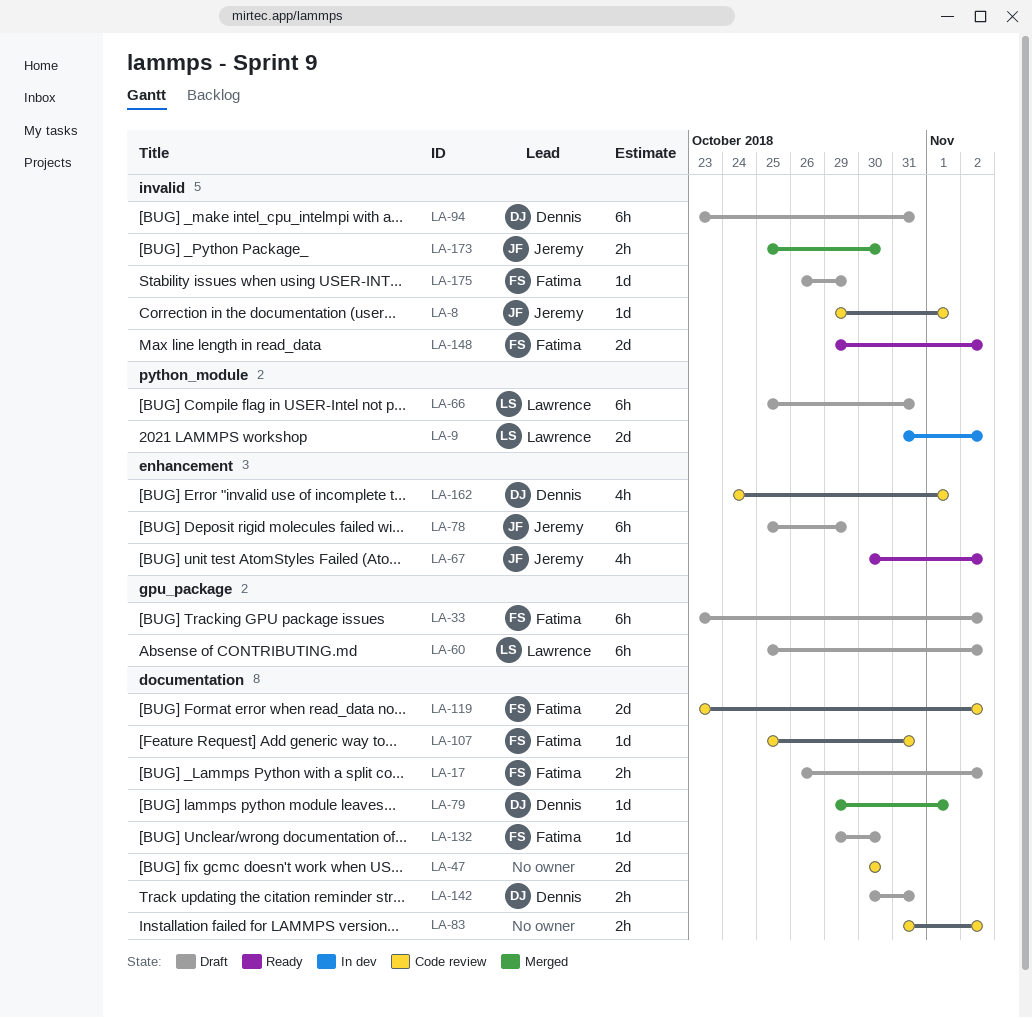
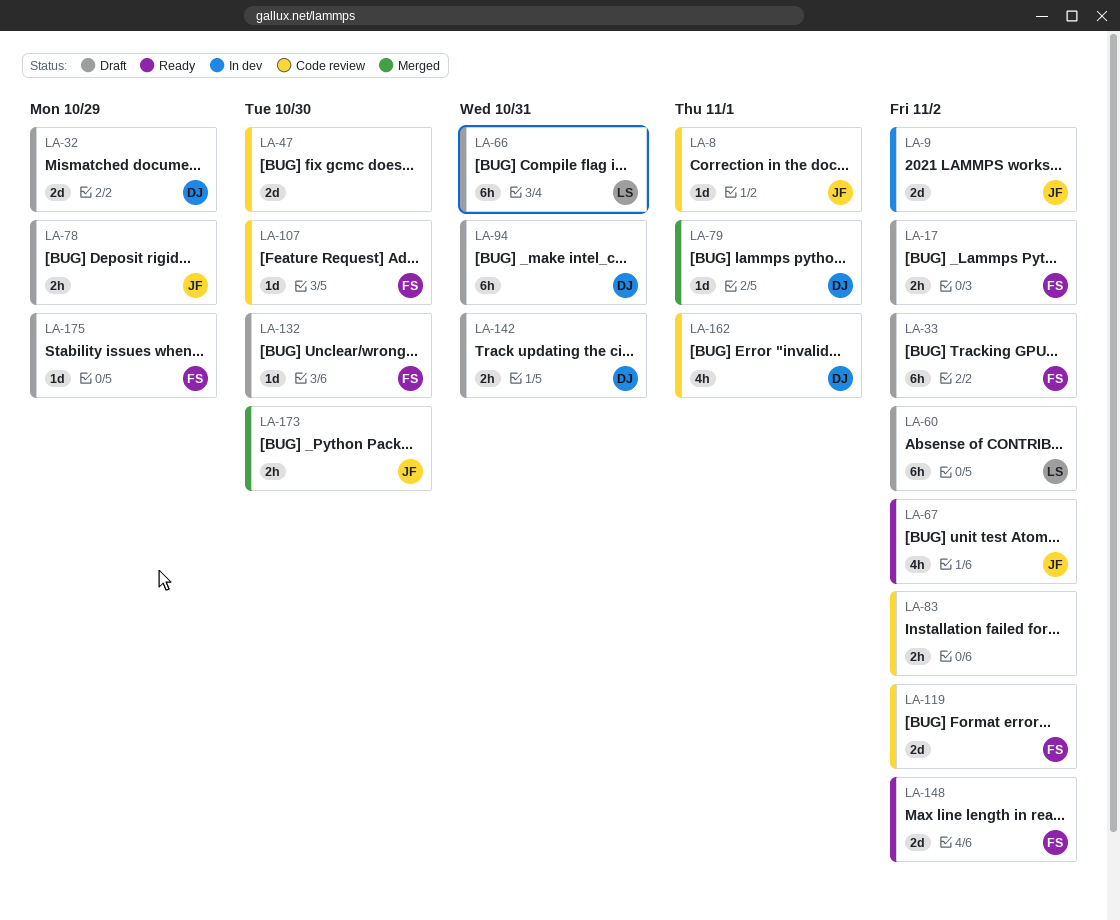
LA-9, owner: Lawrence -> Jeremy
LA-32: none -> present
LA-78, estimate: 6h -> 2h
LA-107, due: Oct 31 -> Oct 30

